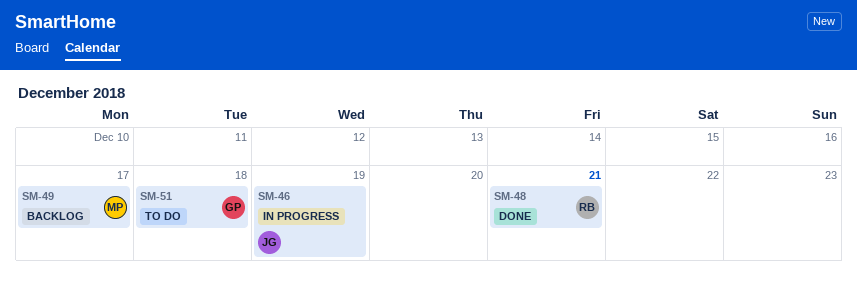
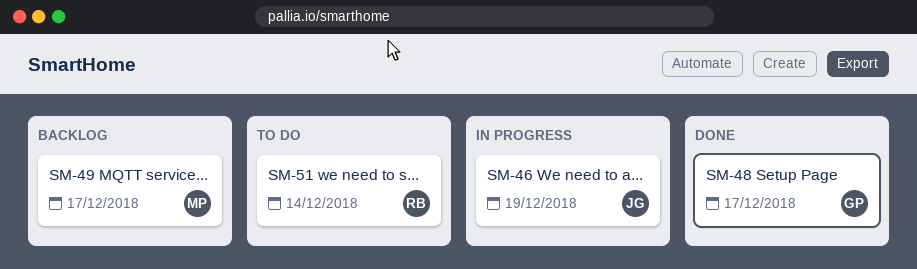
SM-48, owner: RB -> GP
SM-48, due: Dec 21 -> Dec 17
SM-51, owner: GP -> RB
SM-51, due: Dec 18 -> Dec 14

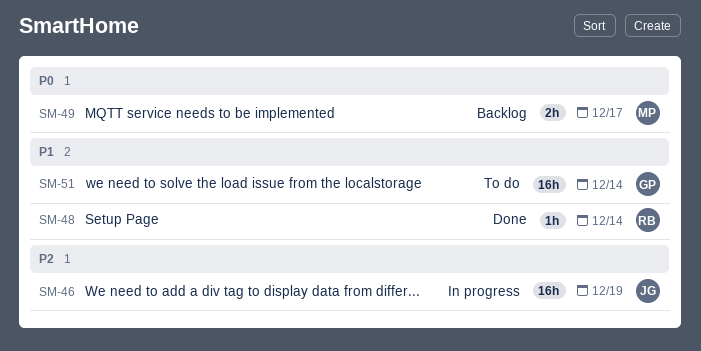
SM-48, owner: GP -> RB
SM-48, due: Dec 17 -> Dec 14
SM-51, owner: RB -> GP

